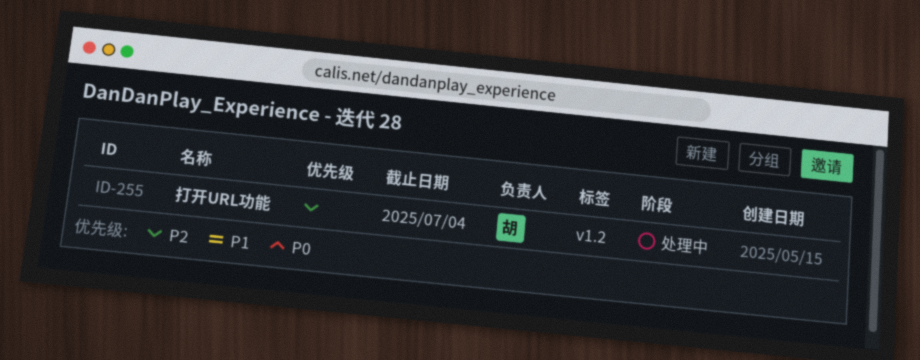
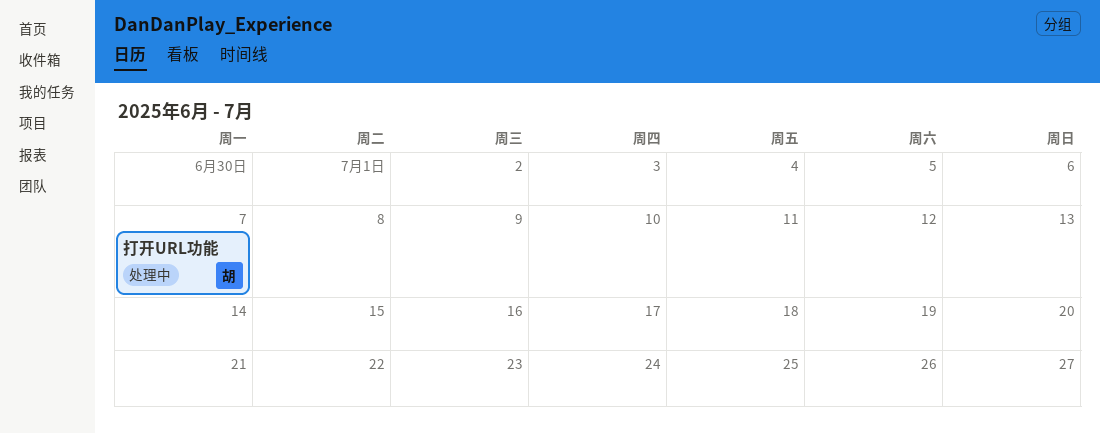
打开URL功能, due: Jul 4 -> Jul 7

